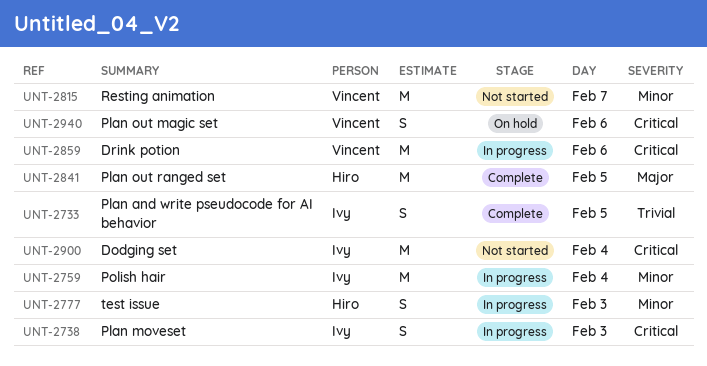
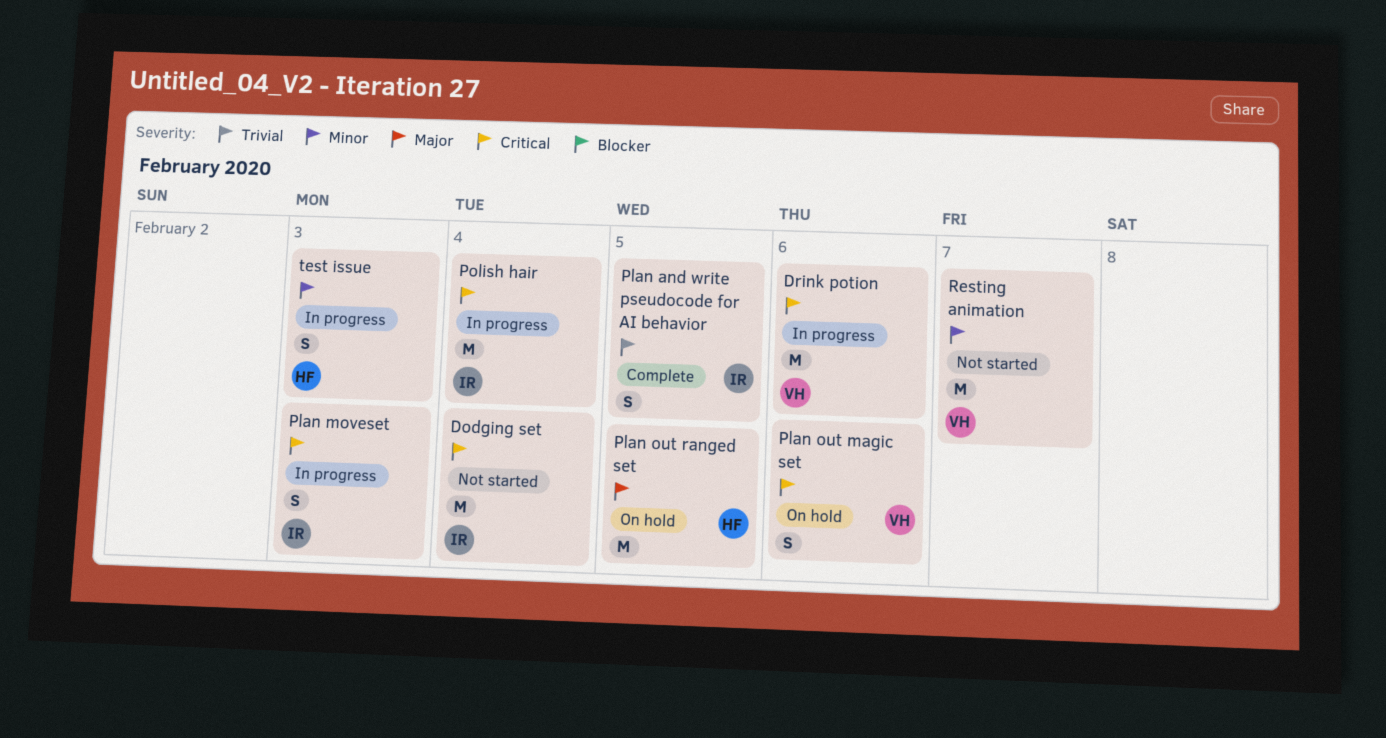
Plan out ranged set, status: Complete -> On hold
Polish hair, priority: Minor -> Critical

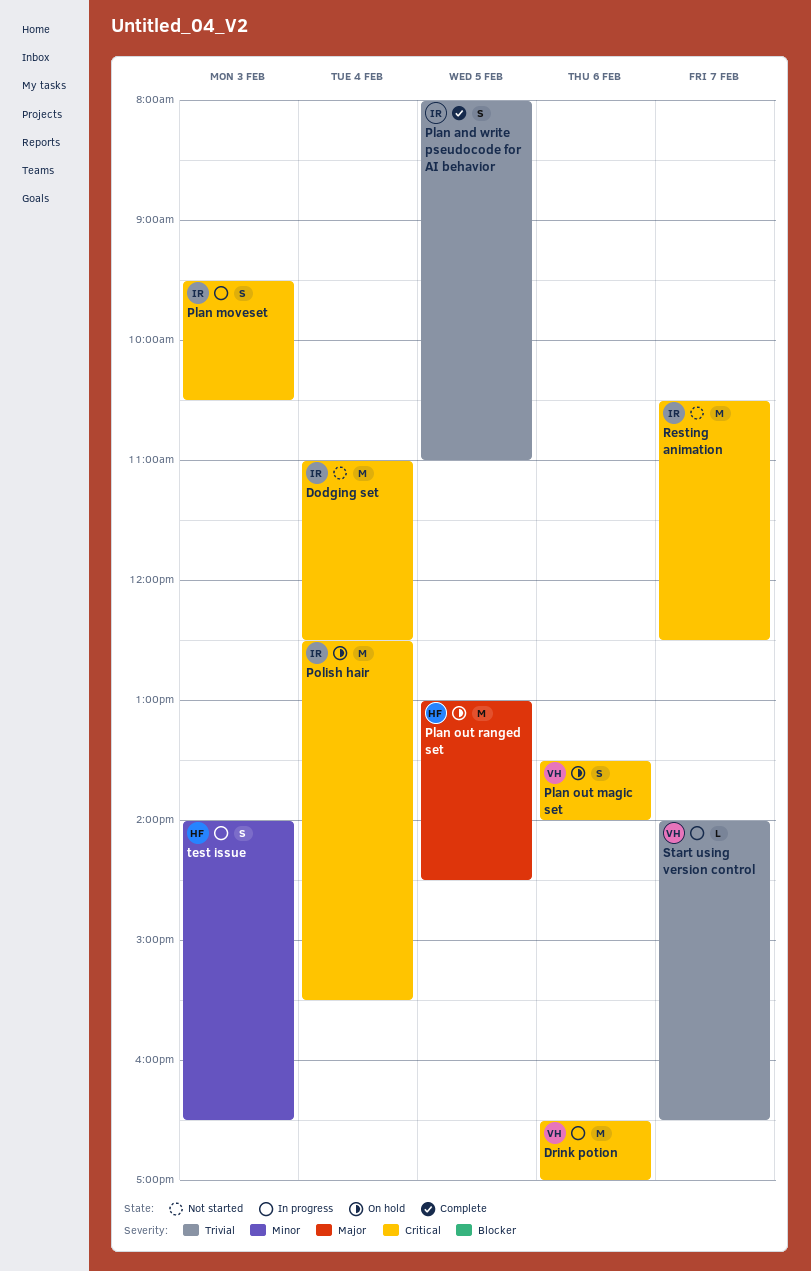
Polish hair, status: In progress -> On hold
Resting animation, owner: VH -> IR
Resting animation, priority: Minor -> Critical
Start using version control: none -> present

